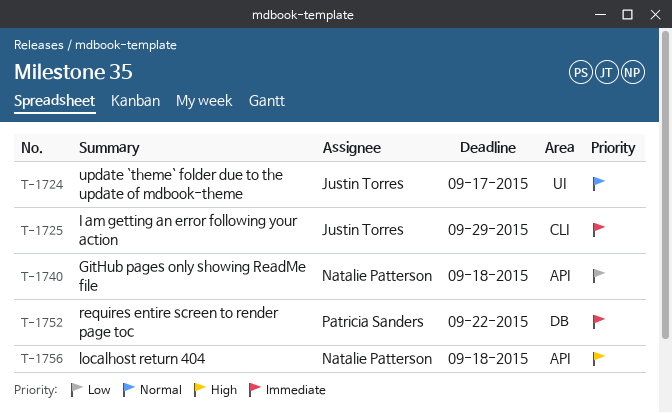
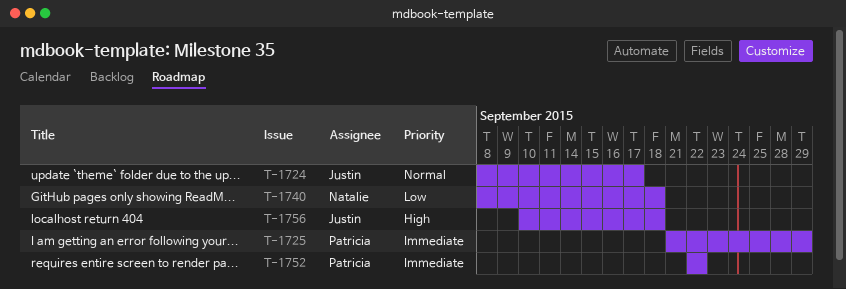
T-1725, owner: Justin Torres -> Patricia Sanders
T-1756, owner: Natalie Patterson -> Justin Torres

